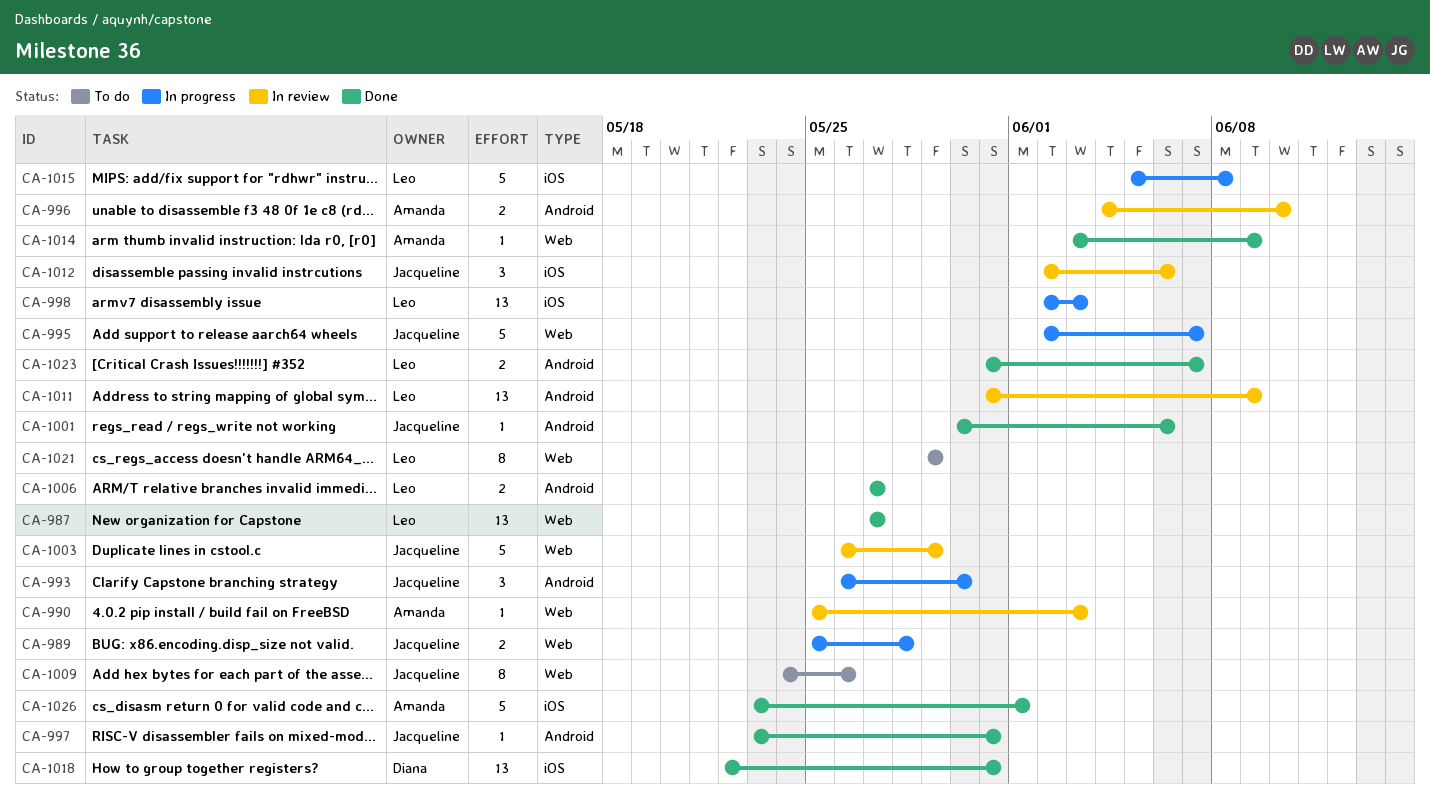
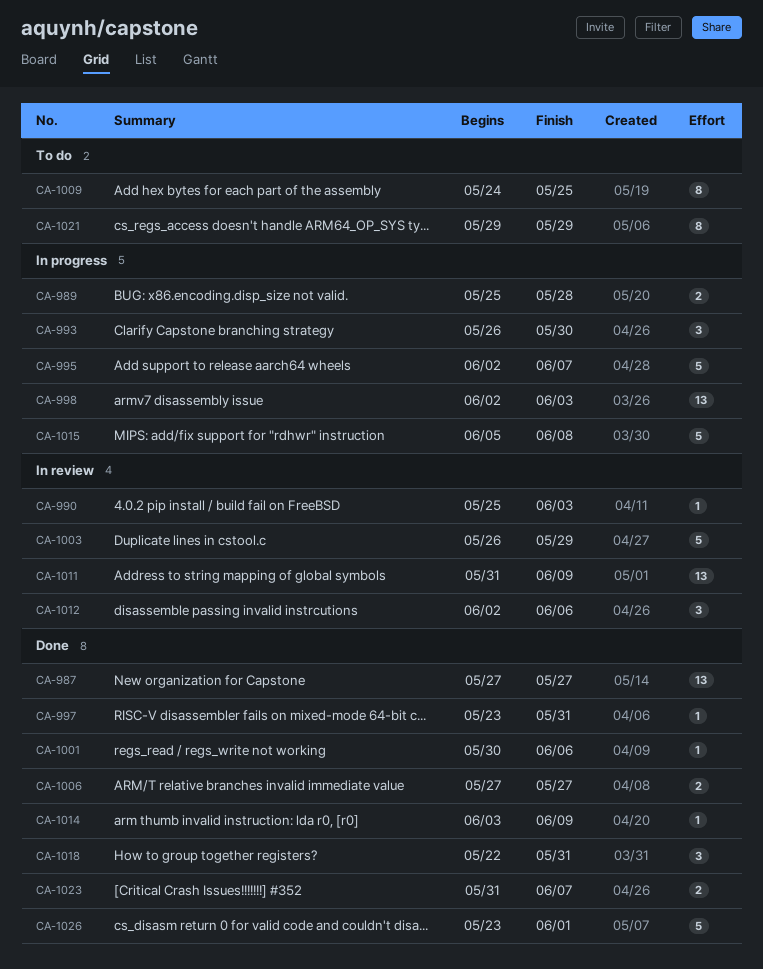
CA-996: present -> none
CA-1009, due: May 26 -> May 25
CA-1018, estimate: 13 -> 3

